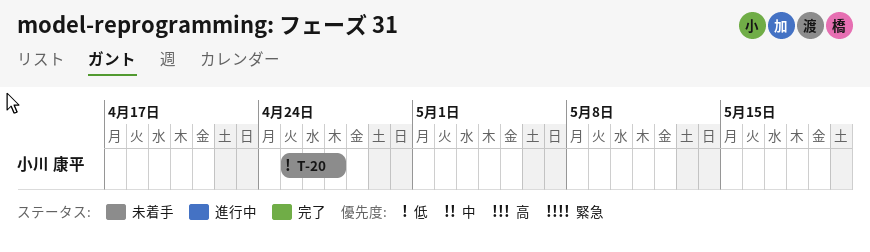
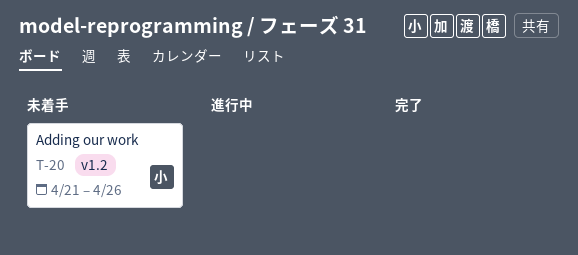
T-20, start: Apr 25 -> Apr 21
T-20, due: Apr 27 -> Apr 26

